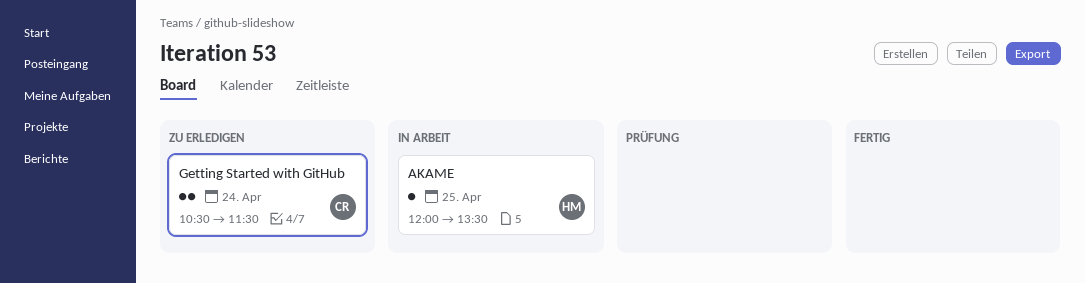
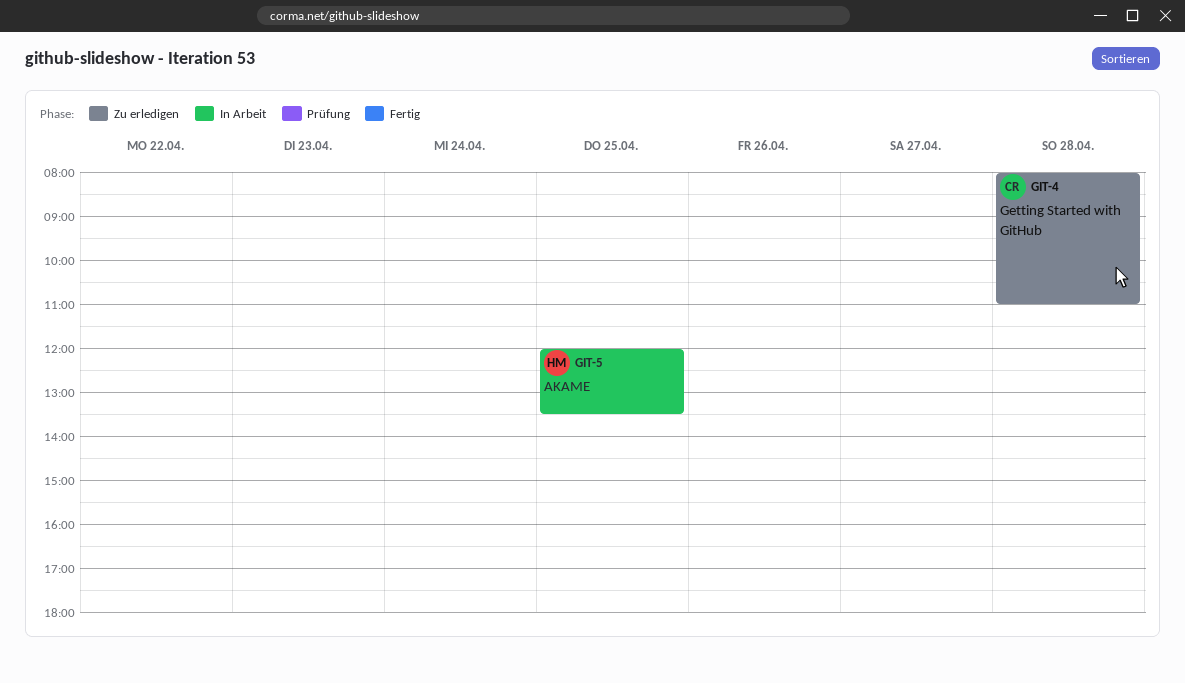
Getting Started with GitHub, day: Apr 24 -> Apr 28
Getting Started with GitHub, begins: 10:30 -> 08:00
Getting Started with GitHub, ends: 11:30 -> 11:00

